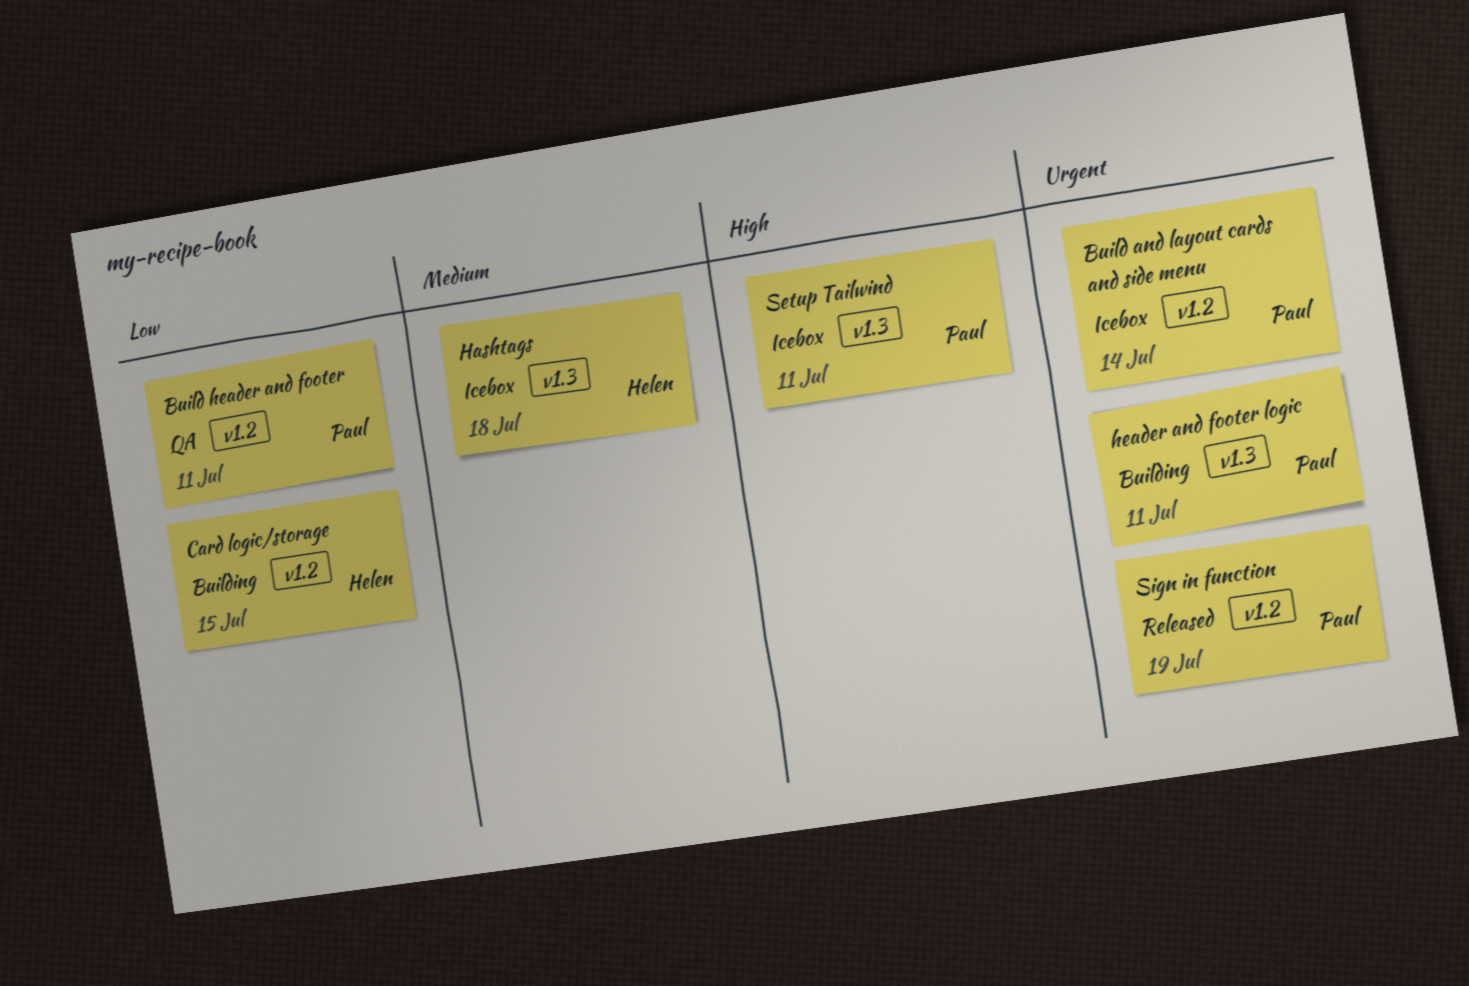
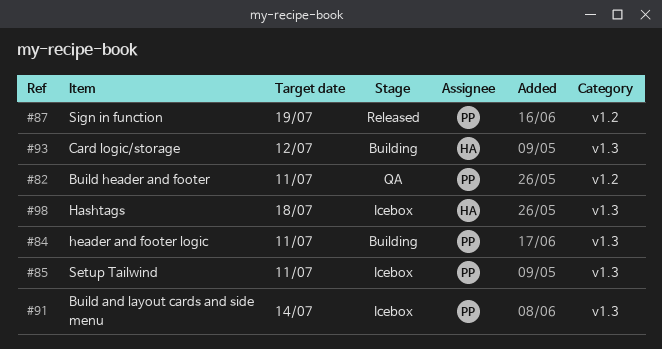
Build and layout cards and side menu, label: v1.2 -> v1.3
Card logic/storage, label: v1.2 -> v1.3
Card logic/storage, due: Jul 15 -> Jul 12

